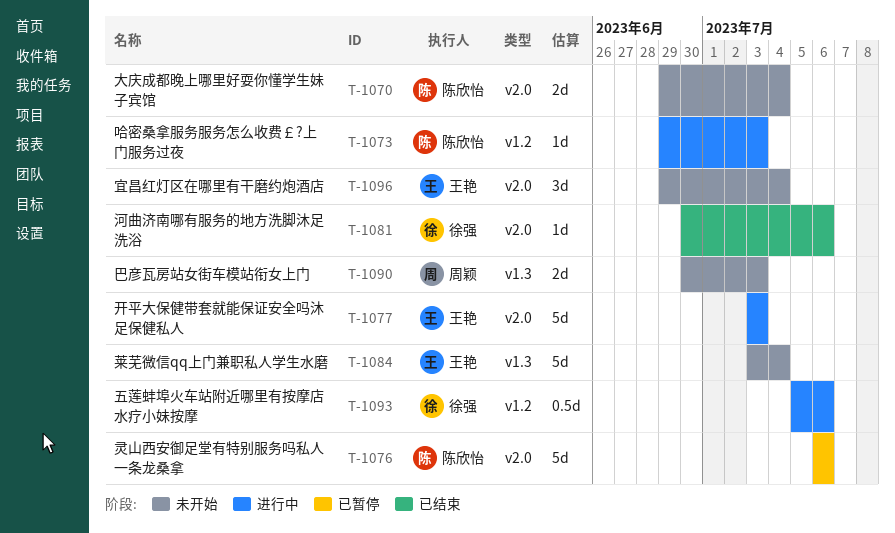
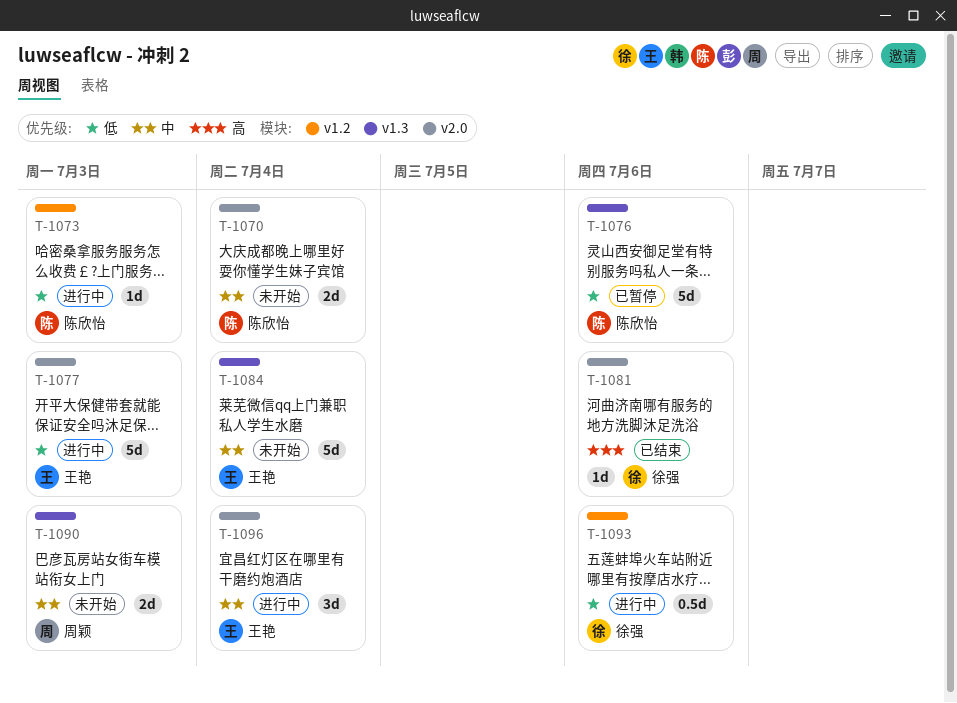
T-1076, label: v2.0 -> v1.3
T-1096, status: 未开始 -> 进行中

